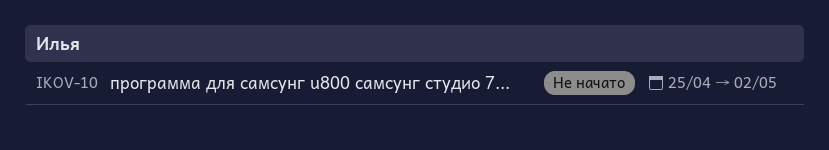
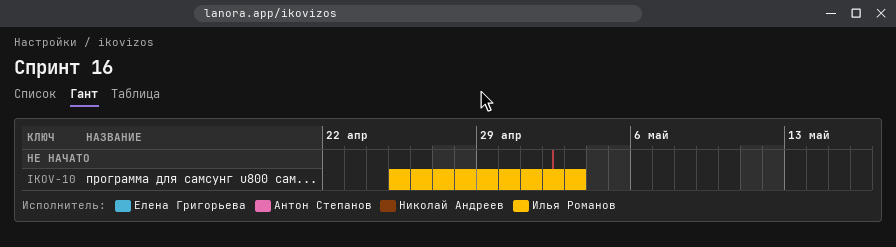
IKOV-10, due: May 2 -> May 3

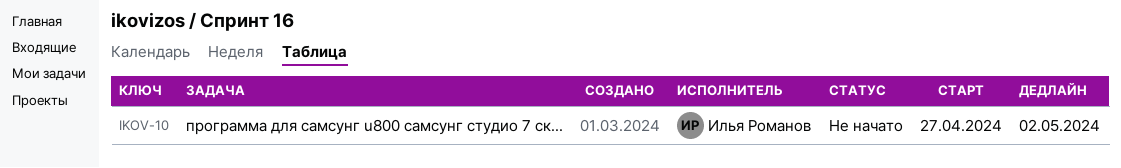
IKOV-10, start: Apr 25 -> Apr 27
IKOV-10, due: May 3 -> May 2

